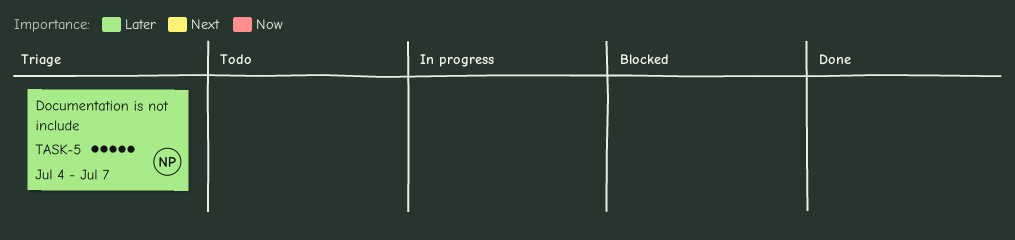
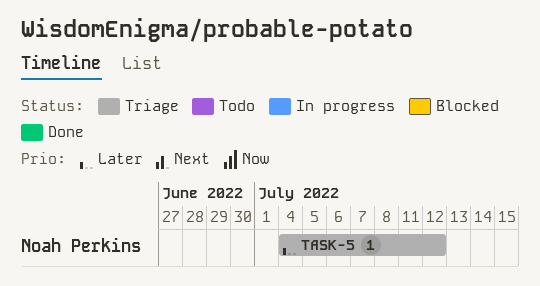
TASK-5, estimate: 5 -> 1
TASK-5, due: Jul 7 -> Jul 12

